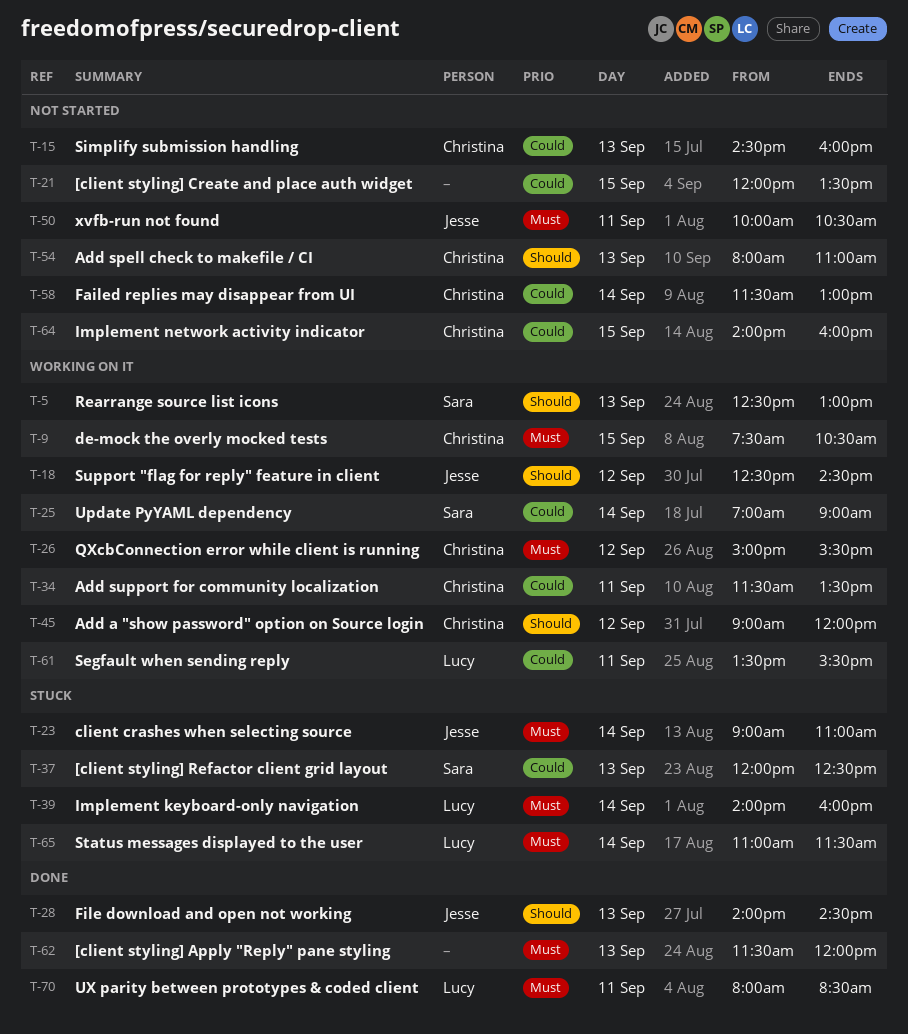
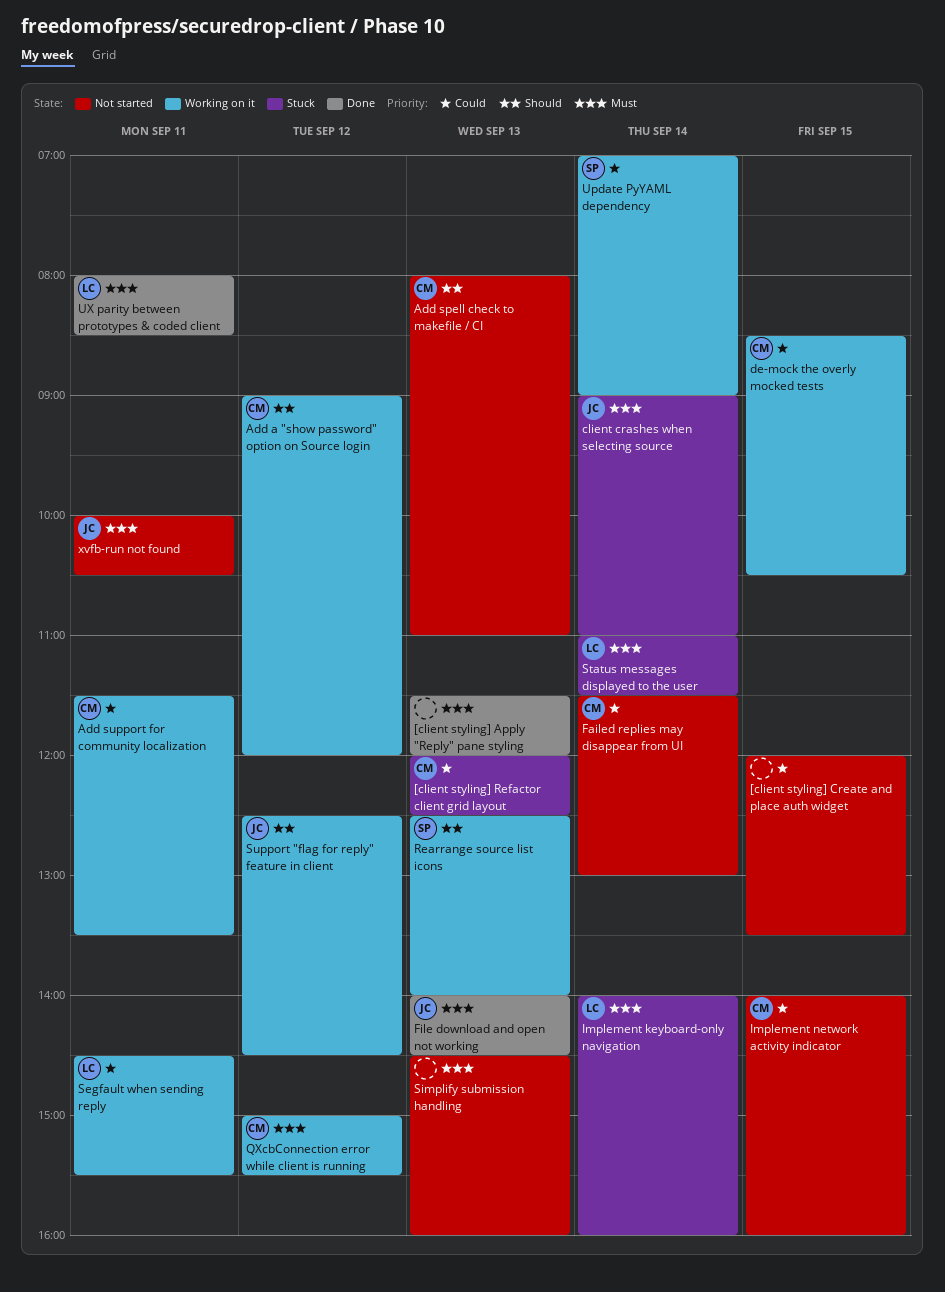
[client styling] Refactor client grid layout, owner: Sara -> Christina
de-mock the overly mocked tests, priority: Must -> Could
de-mock the overly mocked tests, begins: 07:30 -> 08:30
File download and open not working, priority: Should -> Must
Rearrange source list icons, ends: 13:00 -> 14:00
Segfault when sending reply, begins: 13:30 -> 14:30
Simplify submission handling, owner: Christina -> none
Simplify submission handling, priority: Could -> Must

